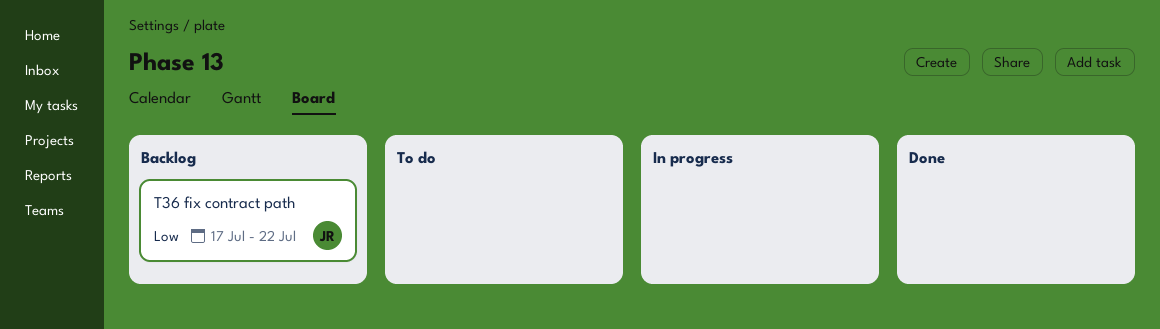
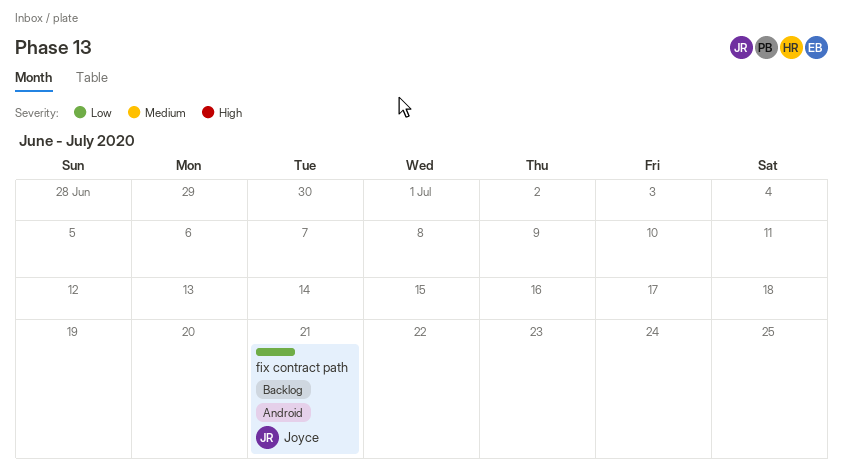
fix contract path, due: Jul 22 -> Jul 21

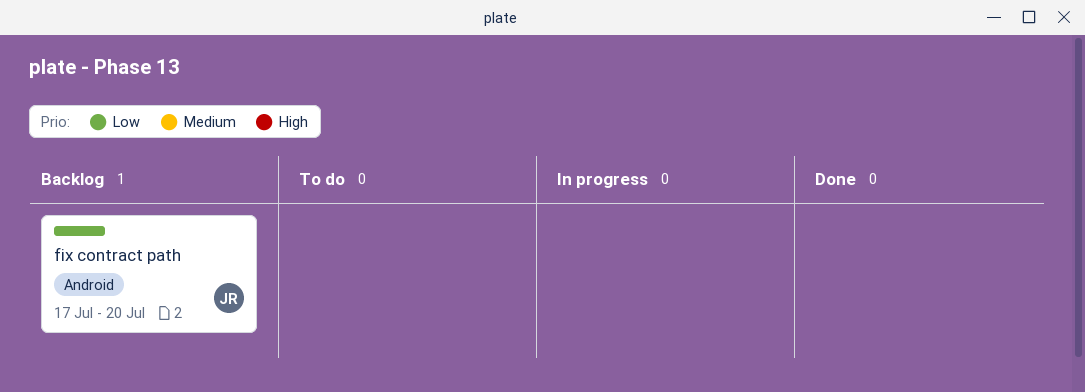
fix contract path, due: Jul 21 -> Jul 20

